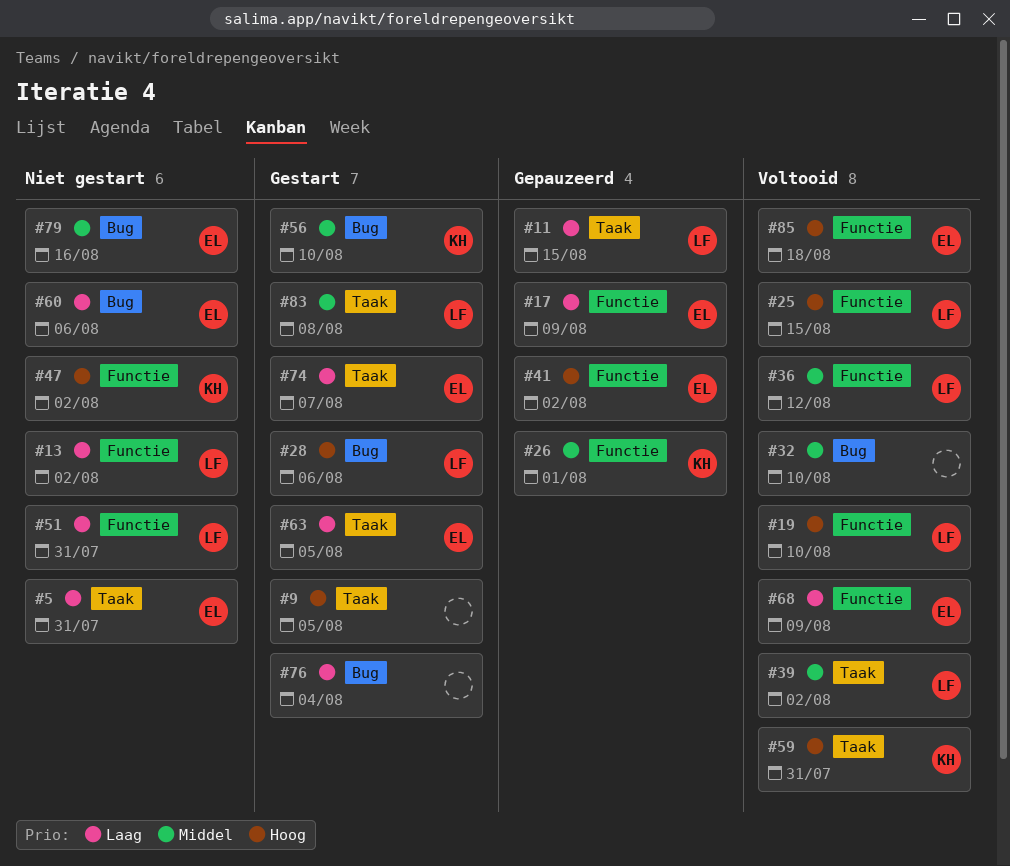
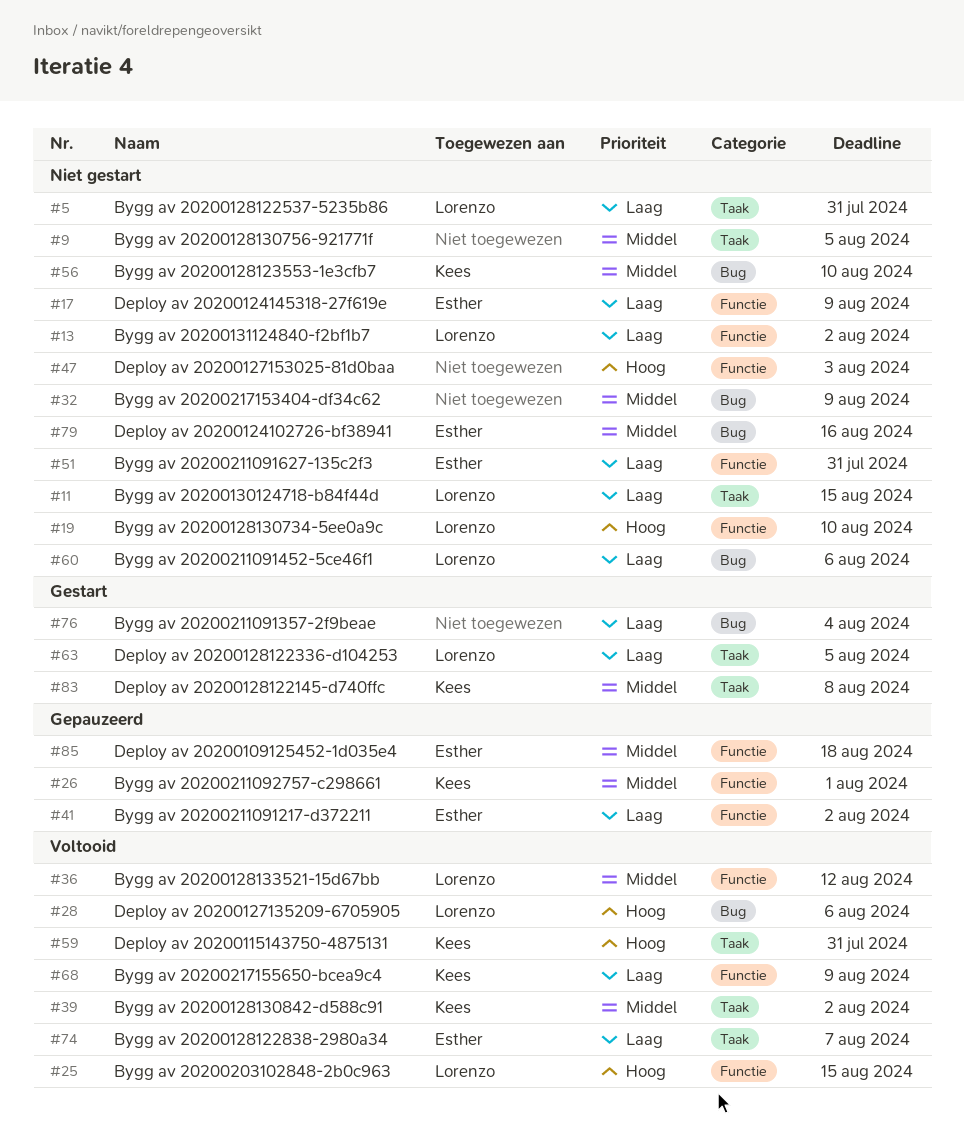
#5, owner: Esther -> Lorenzo
#9, status: Gestart -> Niet gestart
#9, priority: Hoog -> Middel
#11, status: Gepauzeerd -> Niet gestart
#17, status: Gepauzeerd -> Niet gestart
#19, status: Voltooid -> Niet gestart
#28, status: Gestart -> Voltooid
#32, status: Voltooid -> Niet gestart
#32, due: Aug 10 -> Aug 9
#39, owner: Lorenzo -> Kees
#41, priority: Hoog -> Laag
#47, owner: Kees -> none
#47, due: Aug 2 -> Aug 3
#51, owner: Lorenzo -> Esther
#56, status: Gestart -> Niet gestart
#60, owner: Esther -> Lorenzo
#63, owner: Esther -> Lorenzo
#68, owner: Esther -> Kees
#74, status: Gestart -> Voltooid
#83, owner: Lorenzo -> Kees
#85, status: Voltooid -> Gepauzeerd
#85, priority: Hoog -> Middel

